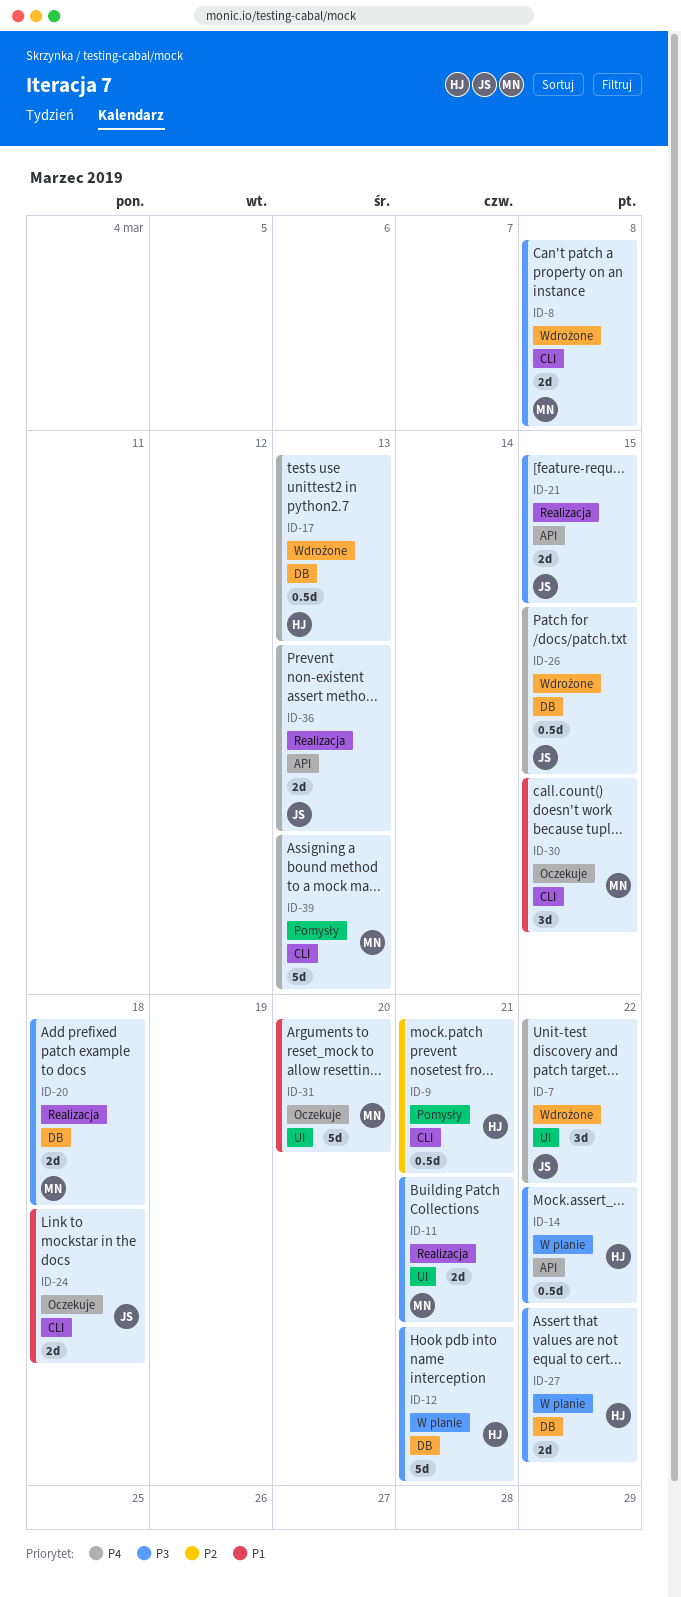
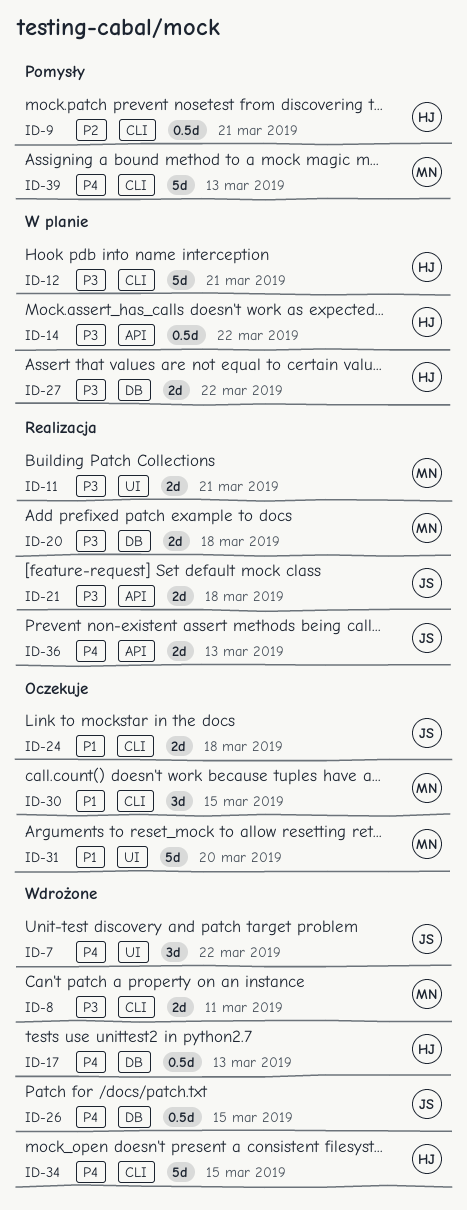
ID-8, due: Mar 8 -> Mar 11
ID-12, label: DB -> CLI
ID-21, due: Mar 15 -> Mar 18
ID-34: none -> present

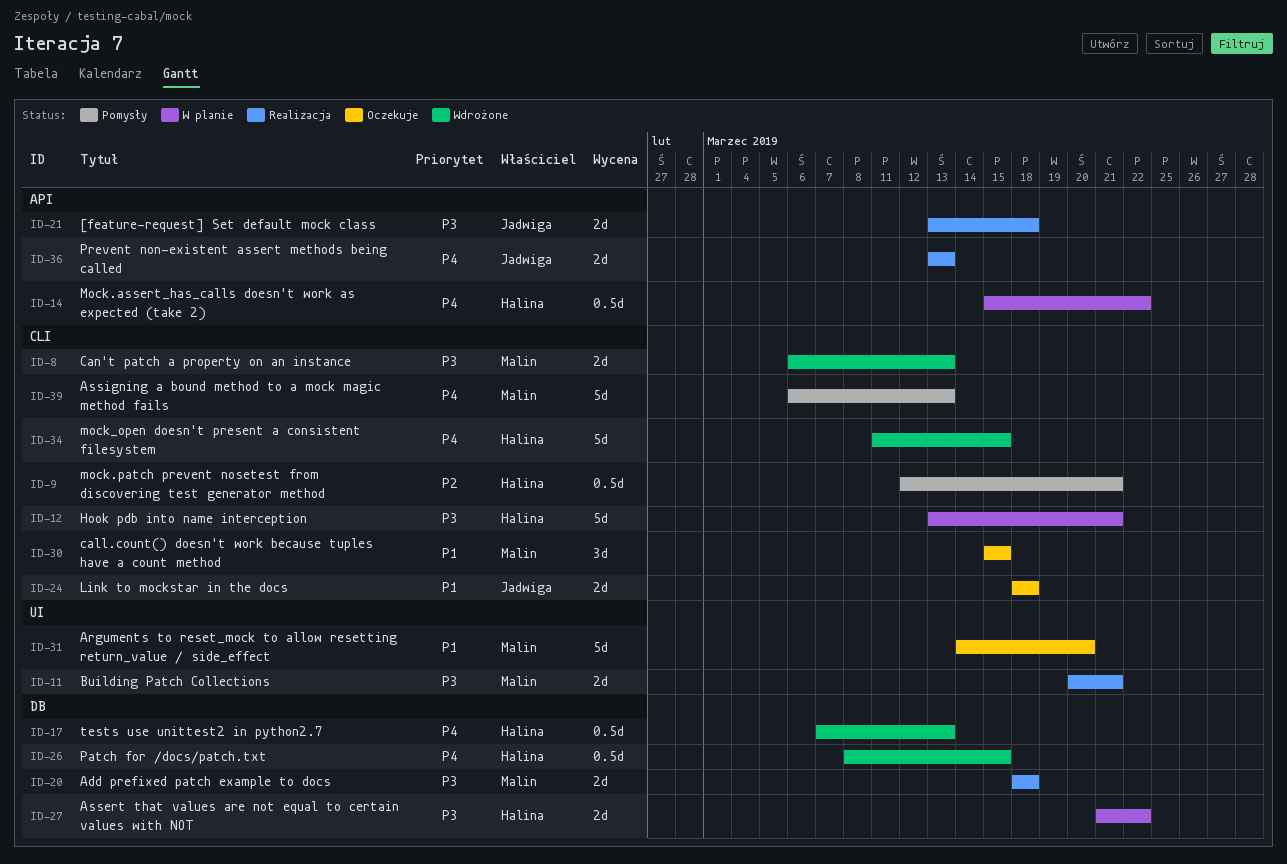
ID-7: present -> none
ID-8, due: Mar 11 -> Mar 13
ID-14, priority: P3 -> P4
ID-26, owner: Jadwiga -> Halina

